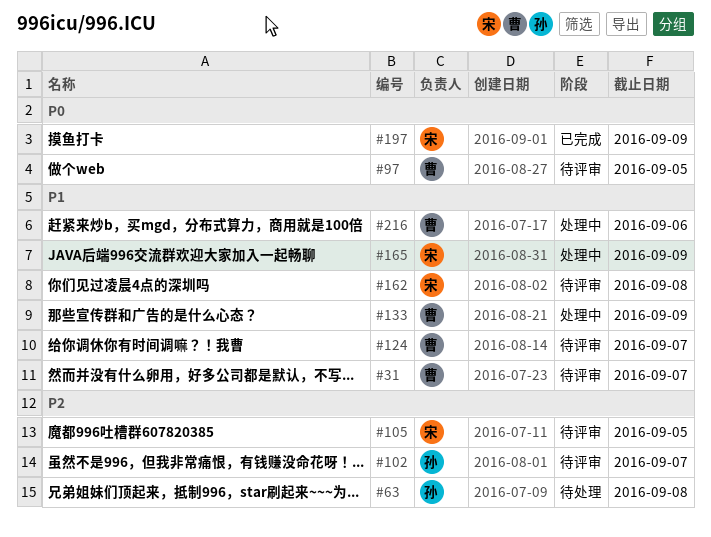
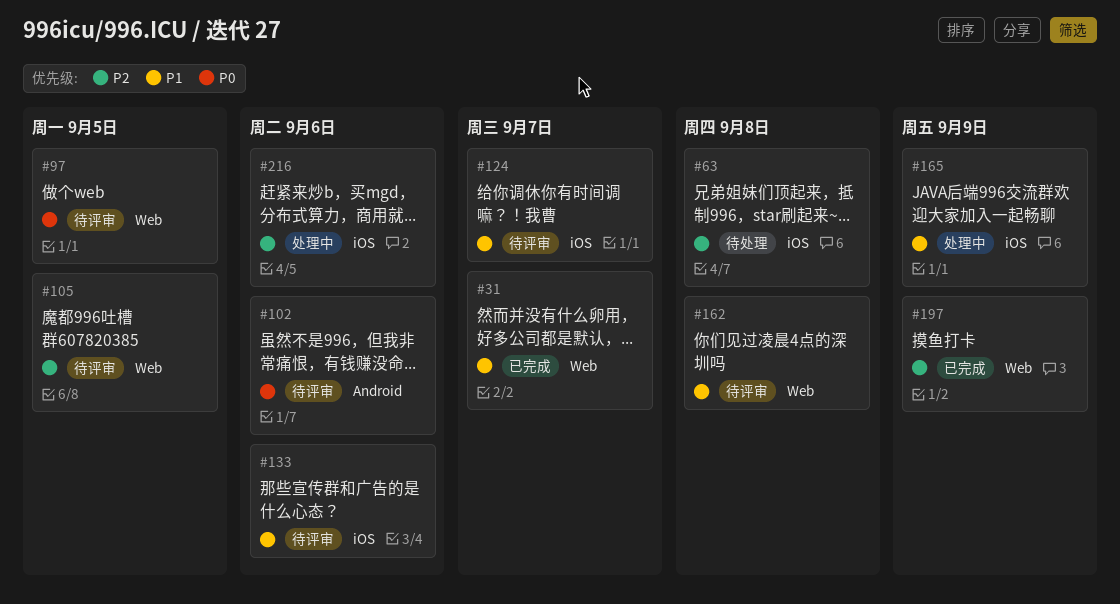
#31, status: 待评审 -> 已完成
#102, priority: P2 -> P0
#102, due: Sep 7 -> Sep 6
#133, status: 处理中 -> 待评审
#133, due: Sep 9 -> Sep 6
#197, priority: P0 -> P2
#216, priority: P1 -> P2

